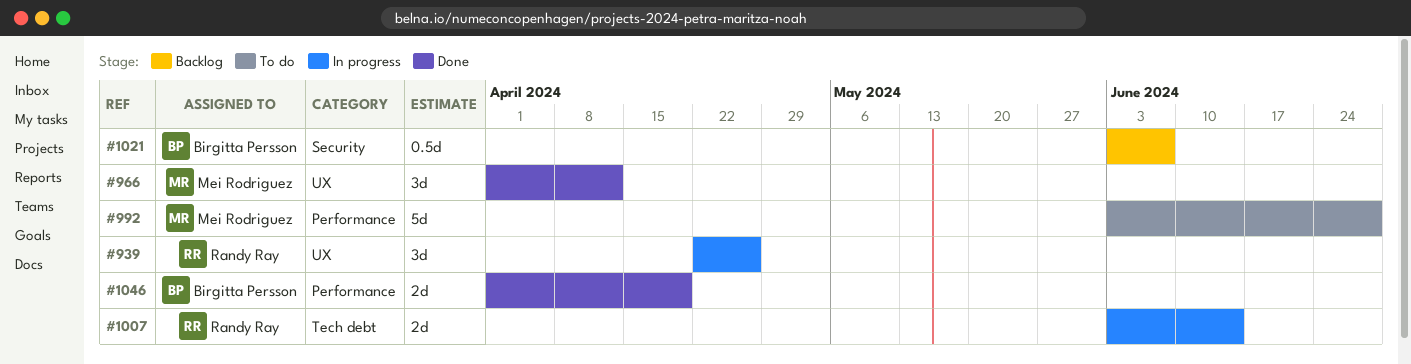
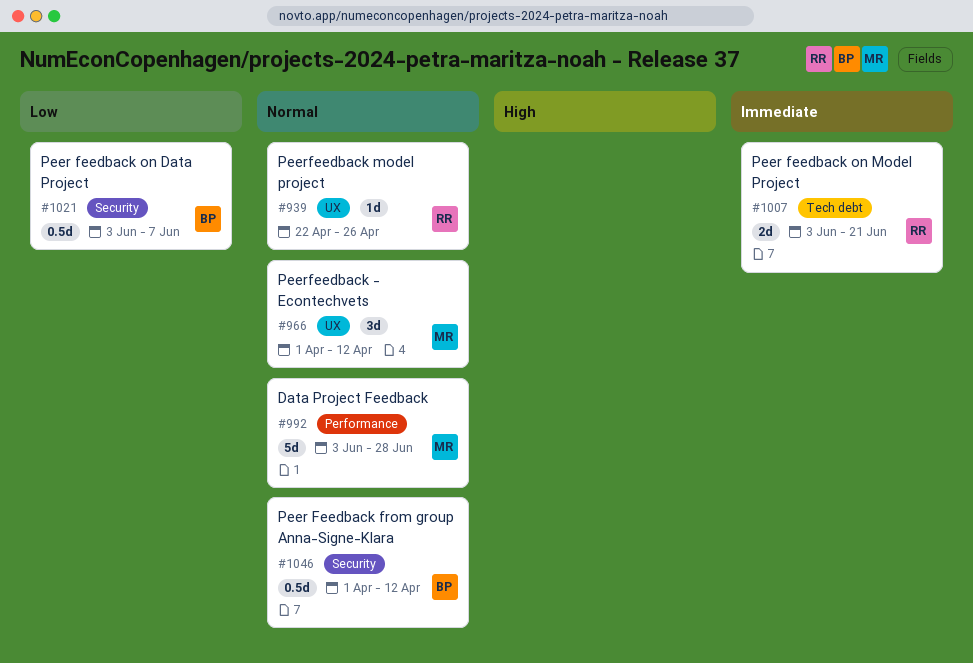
#939, estimate: 3d -> 1d
#1007, due: Jun 14 -> Jun 21
#1046, label: Performance -> Security
#1046, estimate: 2d -> 0.5d
#1046, due: Apr 19 -> Apr 12

